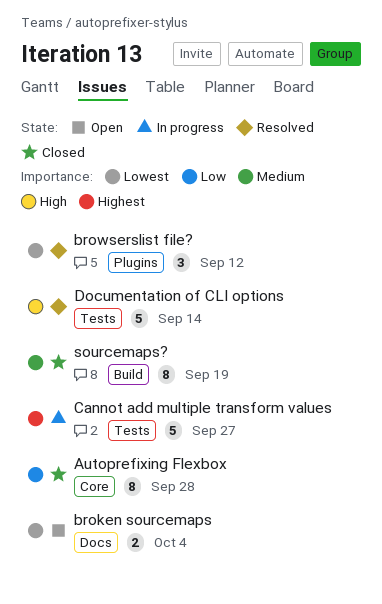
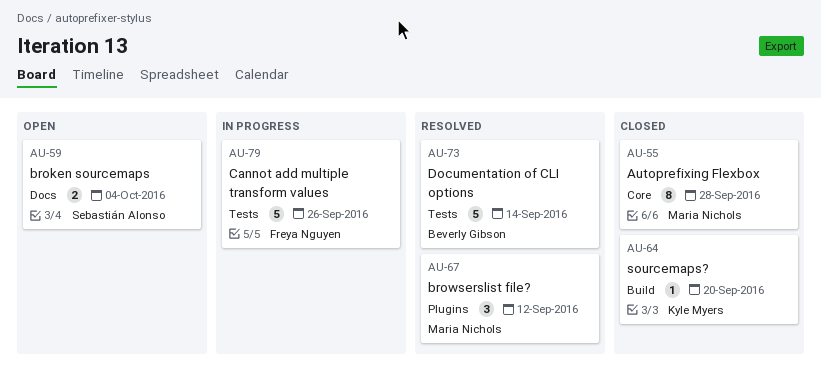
Cannot add multiple transform values, due: Sep 27 -> Sep 26
sourcemaps?, estimate: 8 -> 1
sourcemaps?, due: Sep 19 -> Sep 20

